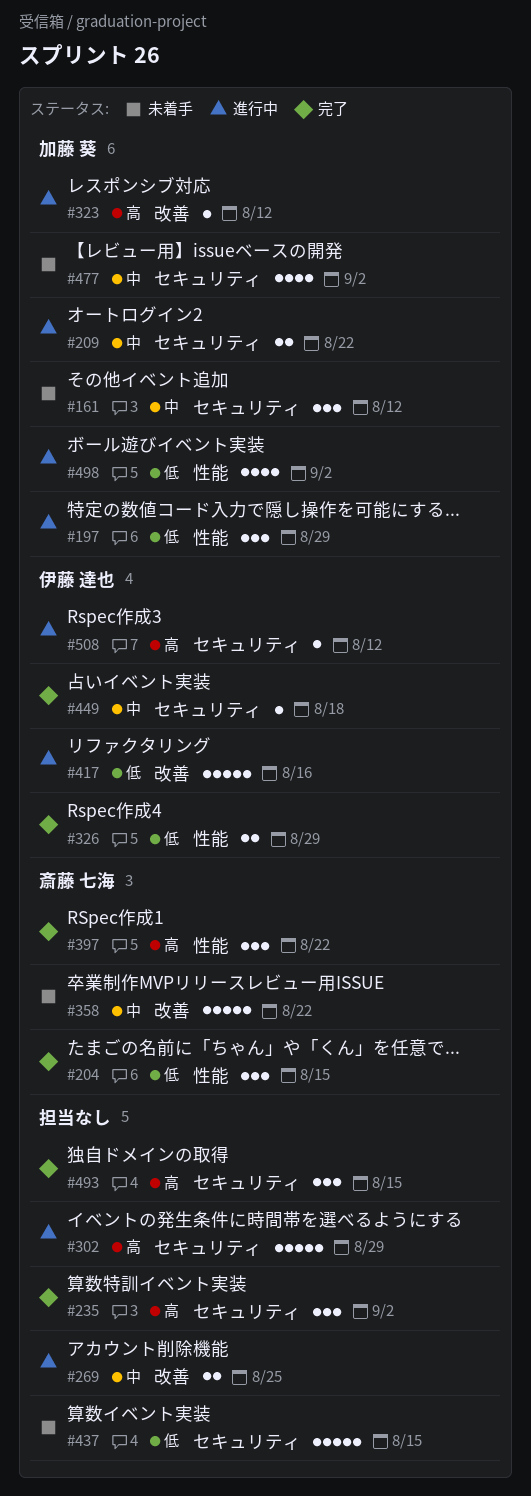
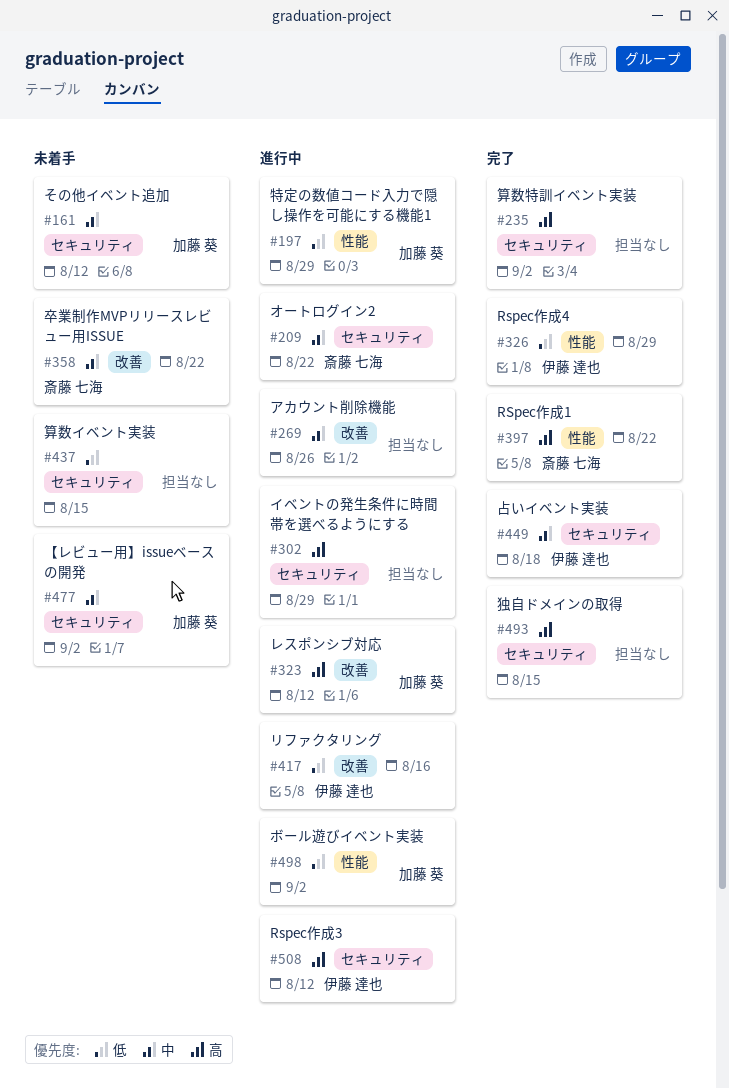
#204: present -> none
#209, owner: 加藤 葵 -> 斎藤 七海
#269, due: Aug 25 -> Aug 26

